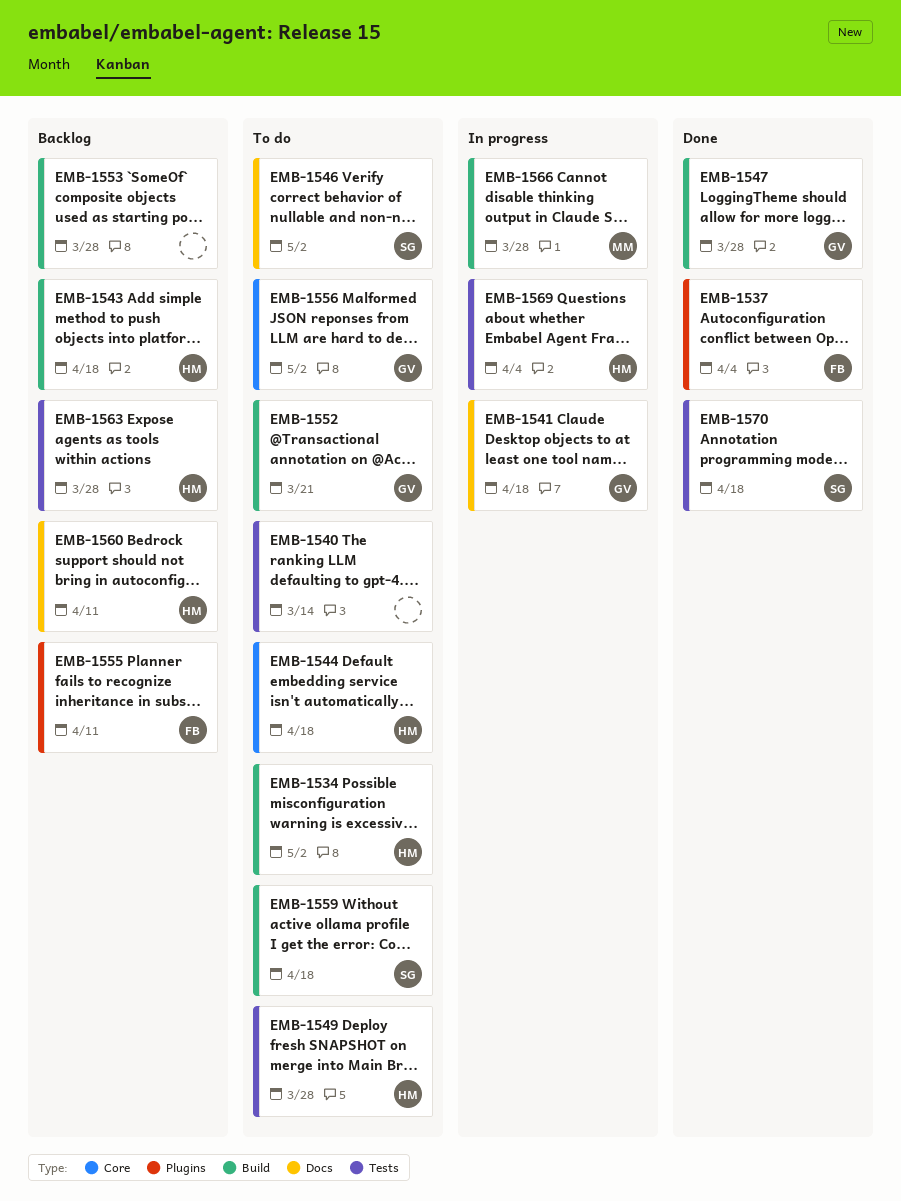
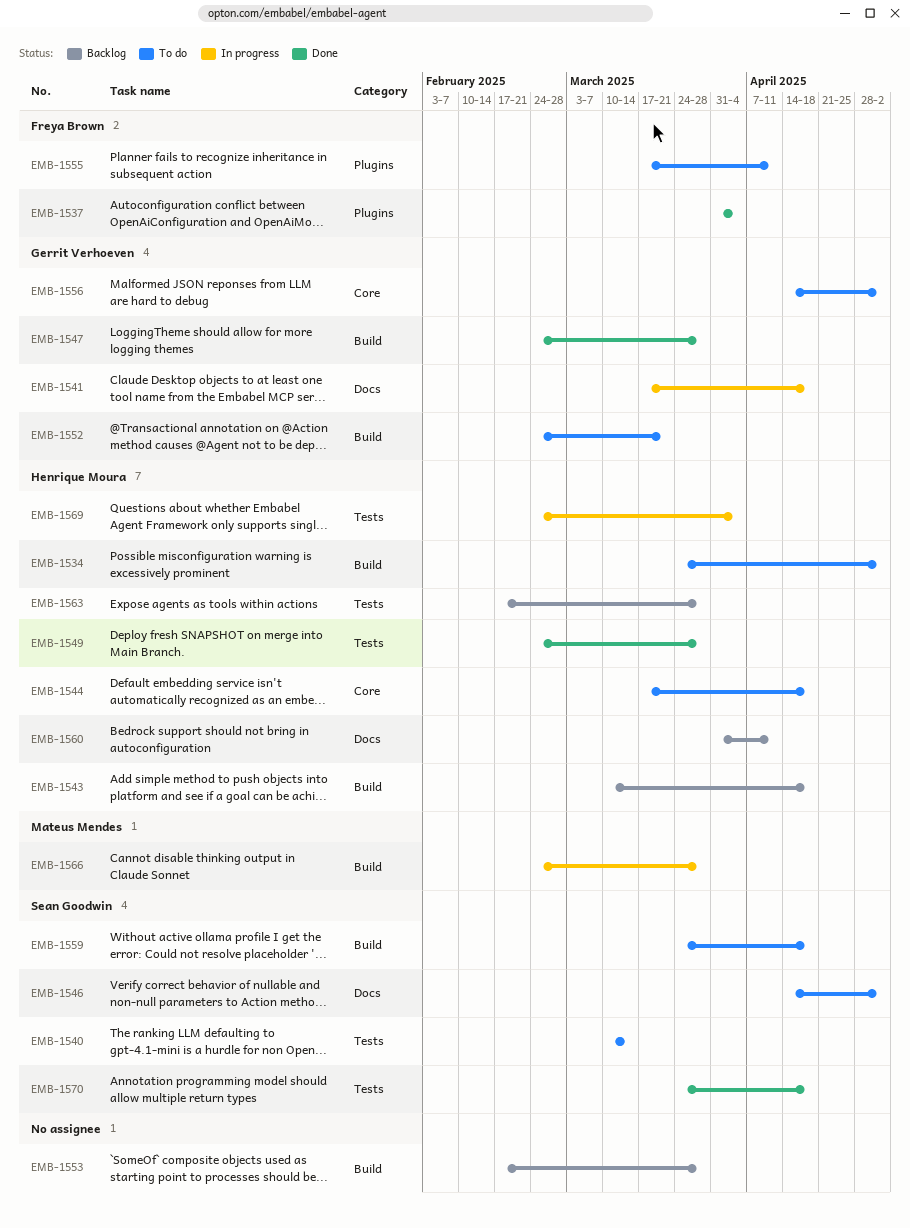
EMB-1540, owner: none -> Sean Goodwin
EMB-1549, status: To do -> Done
EMB-1555, status: Backlog -> To do

